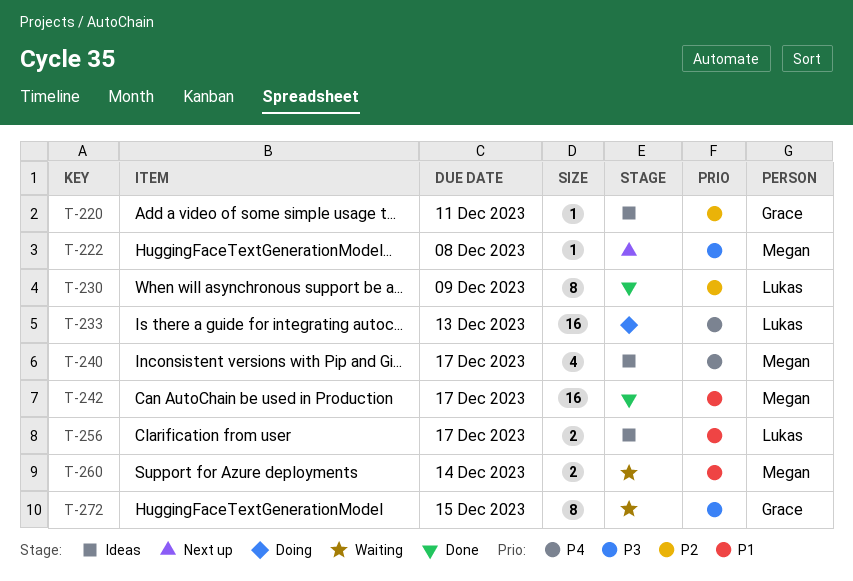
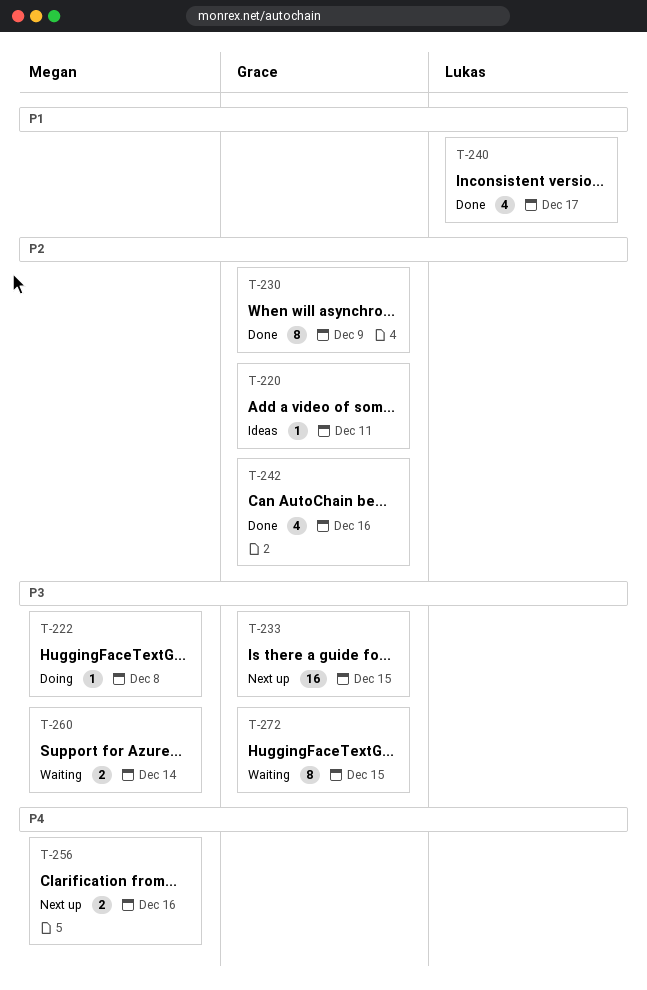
T-222, status: Next up -> Doing
T-230, owner: Lukas -> Grace
T-233, status: Doing -> Next up
T-233, owner: Lukas -> Grace
T-233, priority: P4 -> P3
T-233, due: Dec 13 -> Dec 15
T-240, status: Ideas -> Done
T-240, owner: Megan -> Lukas
T-240, priority: P4 -> P1
T-242, owner: Megan -> Grace
T-242, priority: P1 -> P2
T-242, estimate: 16 -> 4
T-242, due: Dec 17 -> Dec 16
T-256, status: Ideas -> Next up
T-256, owner: Lukas -> Megan
T-256, priority: P1 -> P4
T-256, due: Dec 17 -> Dec 16
T-260, priority: P1 -> P3

